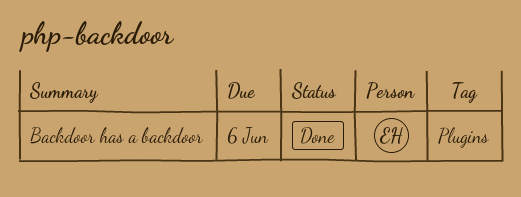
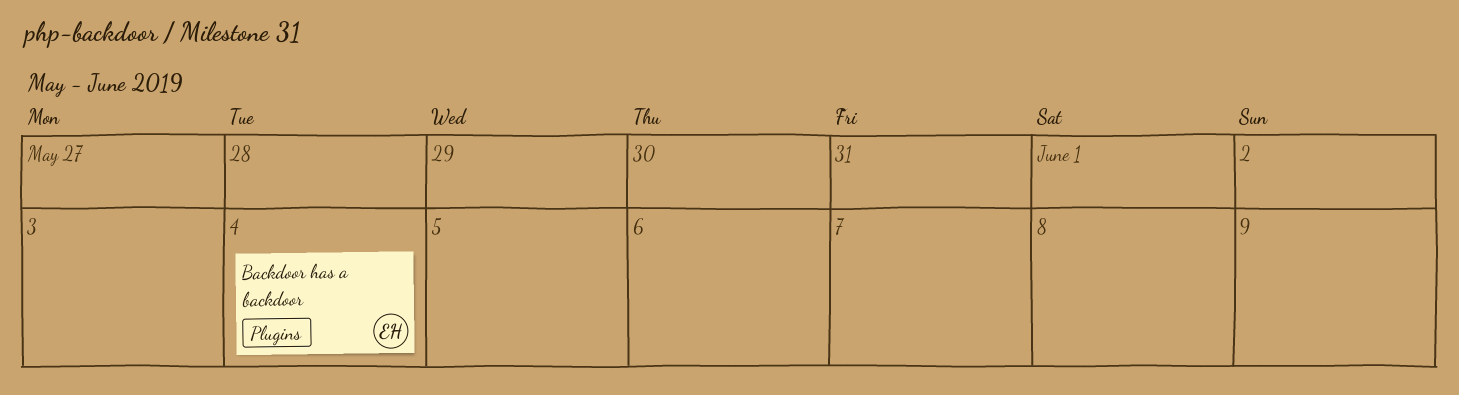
Backdoor has a backdoor, due: Jun 6 -> Jun 4

